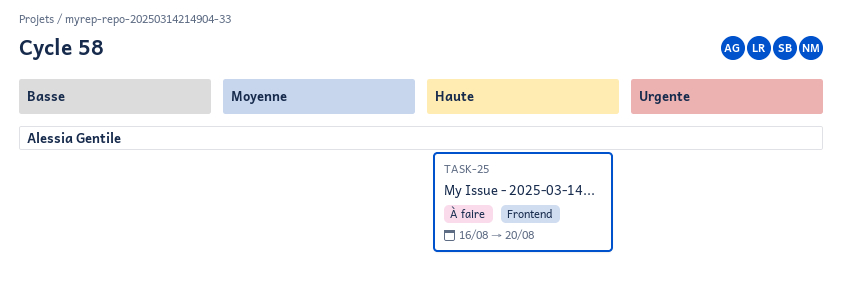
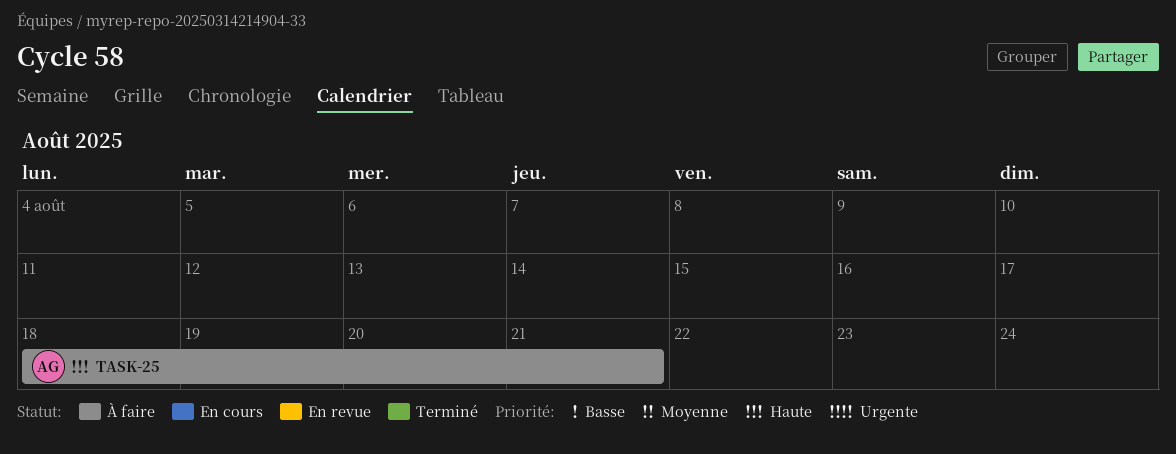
TASK-25, start: Aug 16 -> Aug 18
TASK-25, due: Aug 20 -> Aug 21

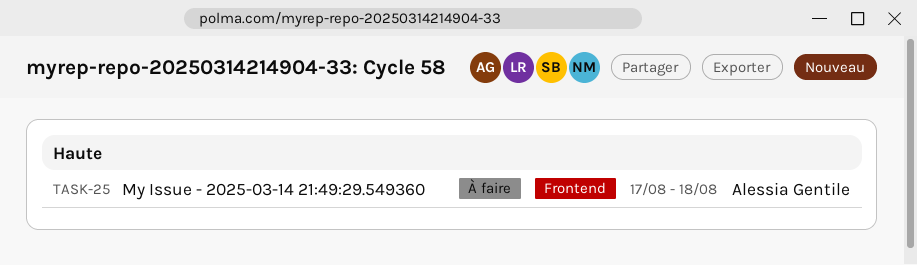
TASK-25, start: Aug 18 -> Aug 17
TASK-25, due: Aug 21 -> Aug 18

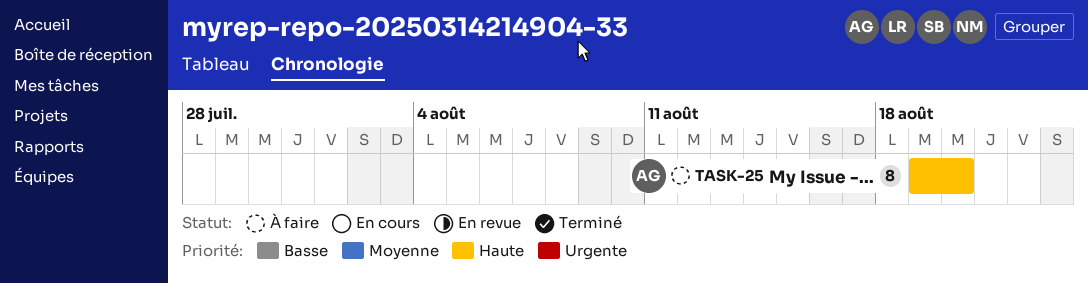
TASK-25, start: Aug 17 -> Aug 19
TASK-25, due: Aug 18 -> Aug 20

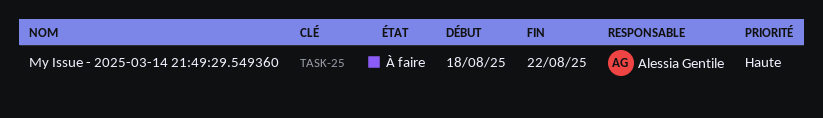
TASK-25, start: Aug 19 -> Aug 18
TASK-25, due: Aug 20 -> Aug 22

